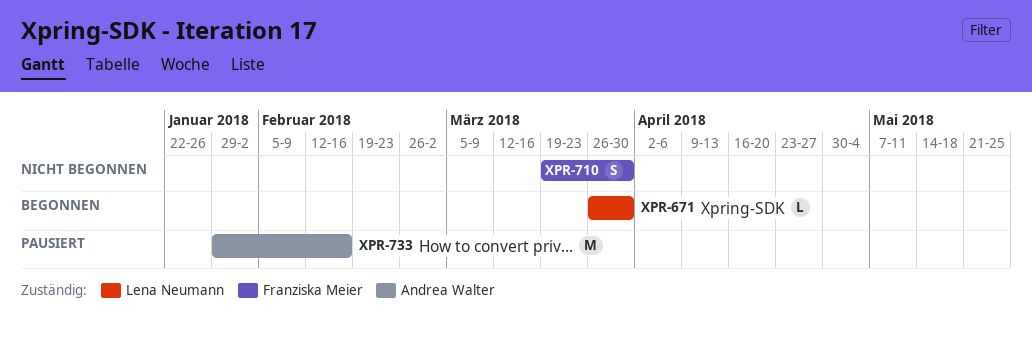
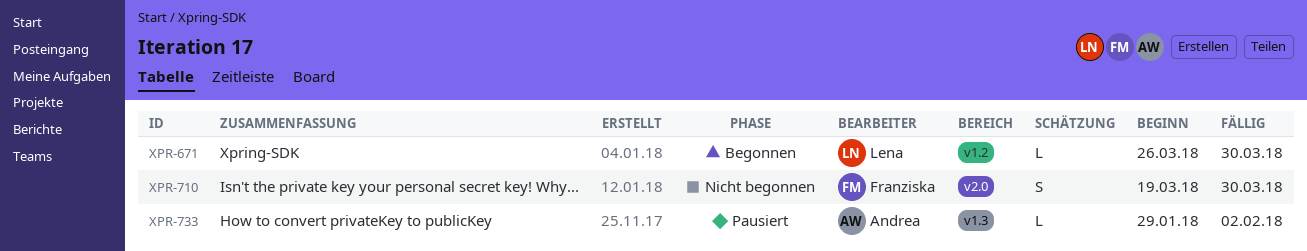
XPR-733, estimate: M -> L
XPR-733, due: Feb 16 -> Feb 2

